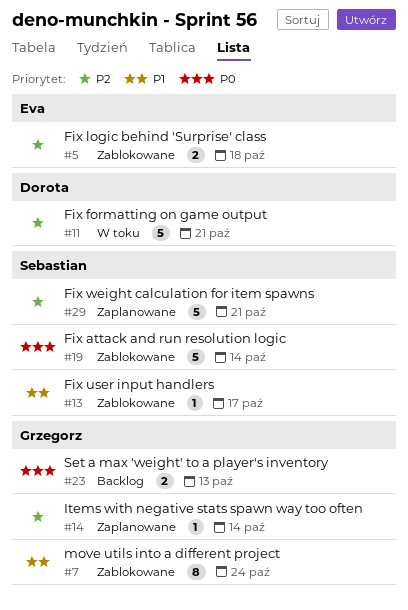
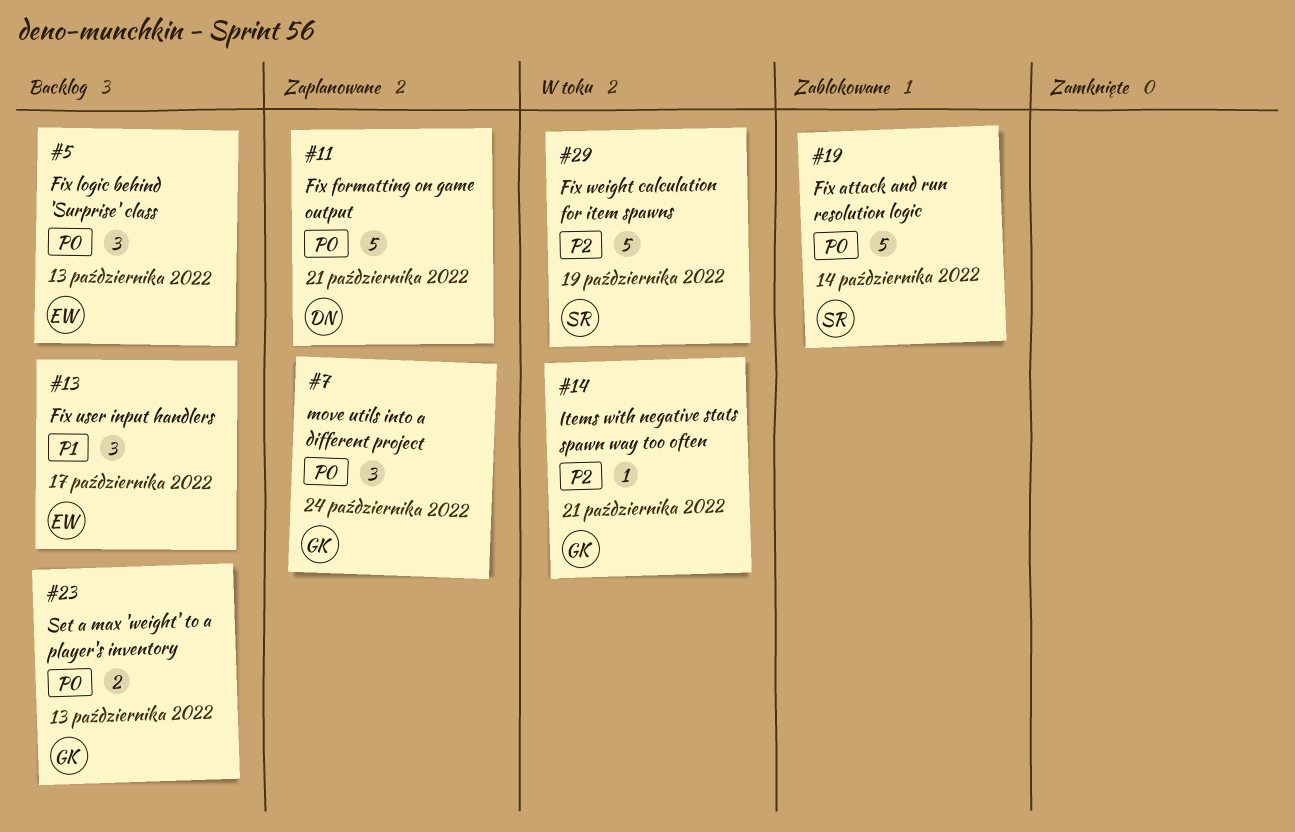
#5, status: Zablokowane -> Backlog
#5, priority: P2 -> P0
#5, estimate: 2 -> 3
#5, due: Oct 18 -> Oct 13
#7, status: Zablokowane -> Zaplanowane
#7, priority: P1 -> P0
#7, estimate: 8 -> 3
#11, status: W toku -> Zaplanowane
#11, priority: P2 -> P0
#13, status: Zablokowane -> Backlog
#13, owner: Sebastian -> Eva
#13, estimate: 1 -> 3
#14, status: Zaplanowane -> W toku
#14, due: Oct 14 -> Oct 21
#29, status: Zaplanowane -> W toku
#29, due: Oct 21 -> Oct 19

